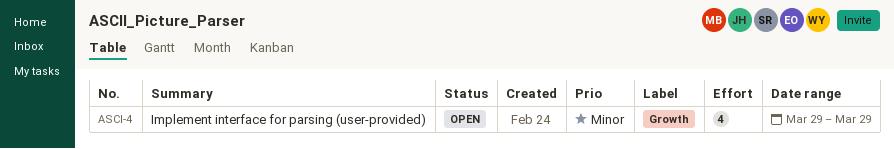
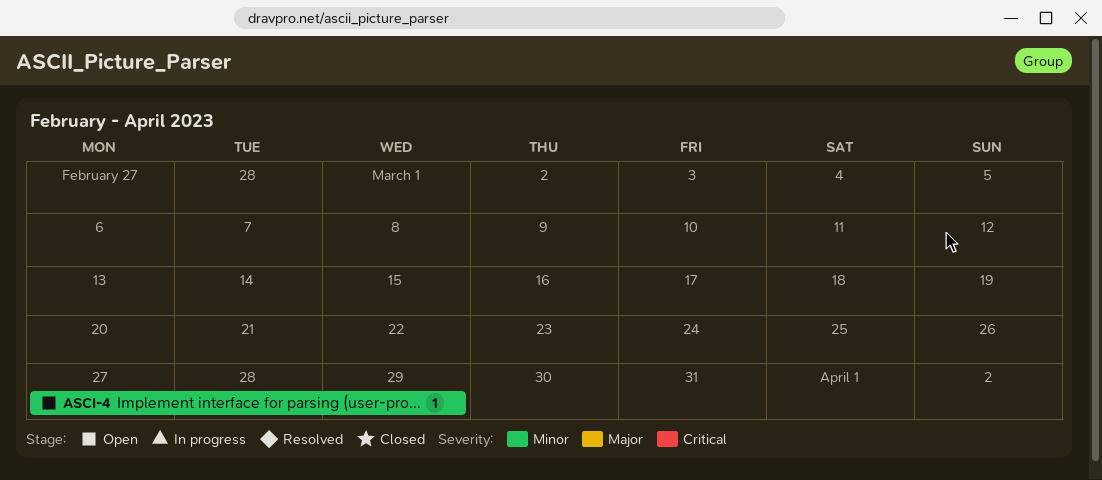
ASCI-4, estimate: 4 -> 1
ASCI-4, start: Mar 29 -> Mar 27

